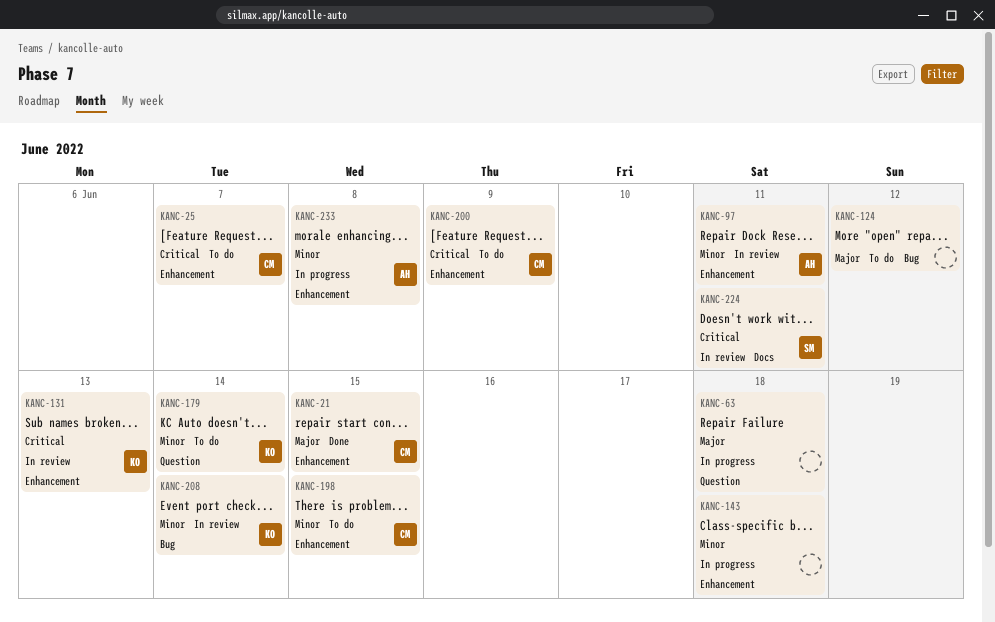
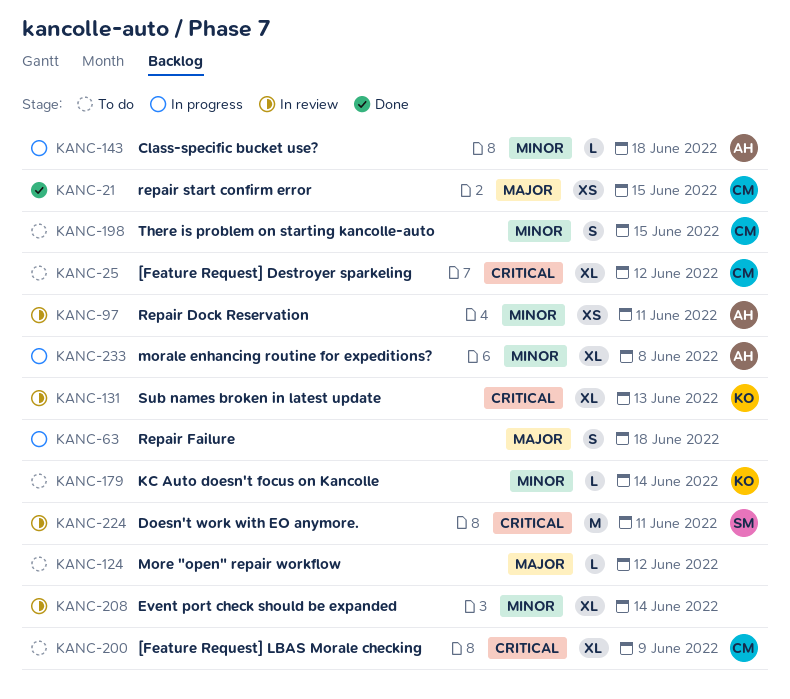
KANC-25, due: Jun 7 -> Jun 12
KANC-143, owner: none -> AH
KANC-208, owner: KO -> none

